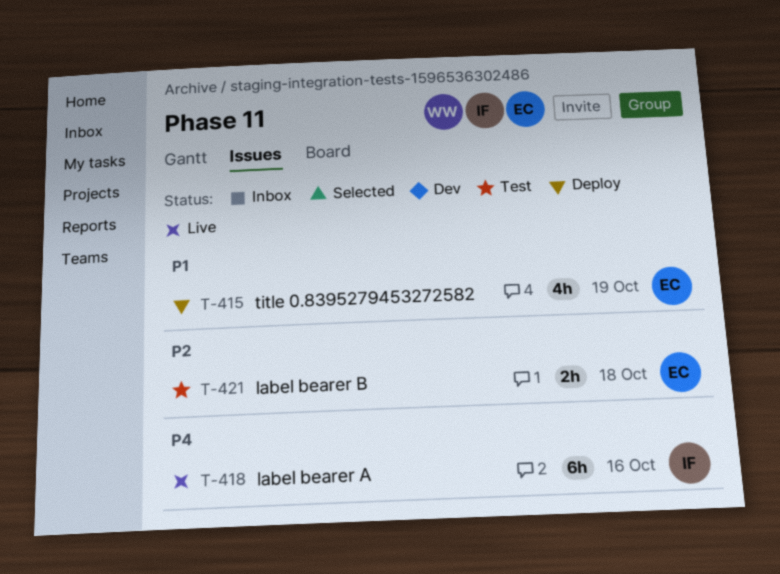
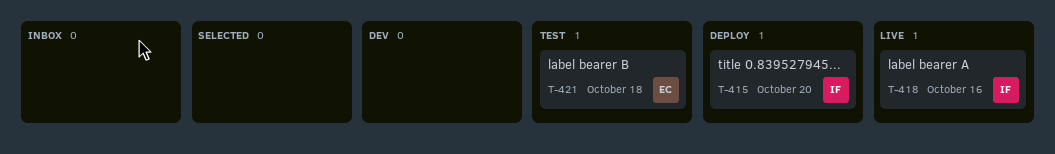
T-415, owner: EC -> IF
T-415, due: Oct 19 -> Oct 20

